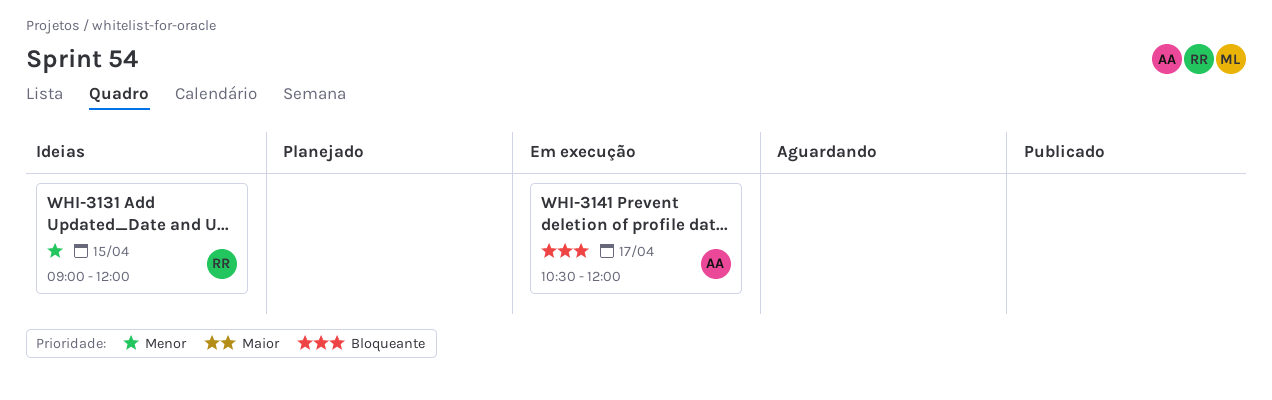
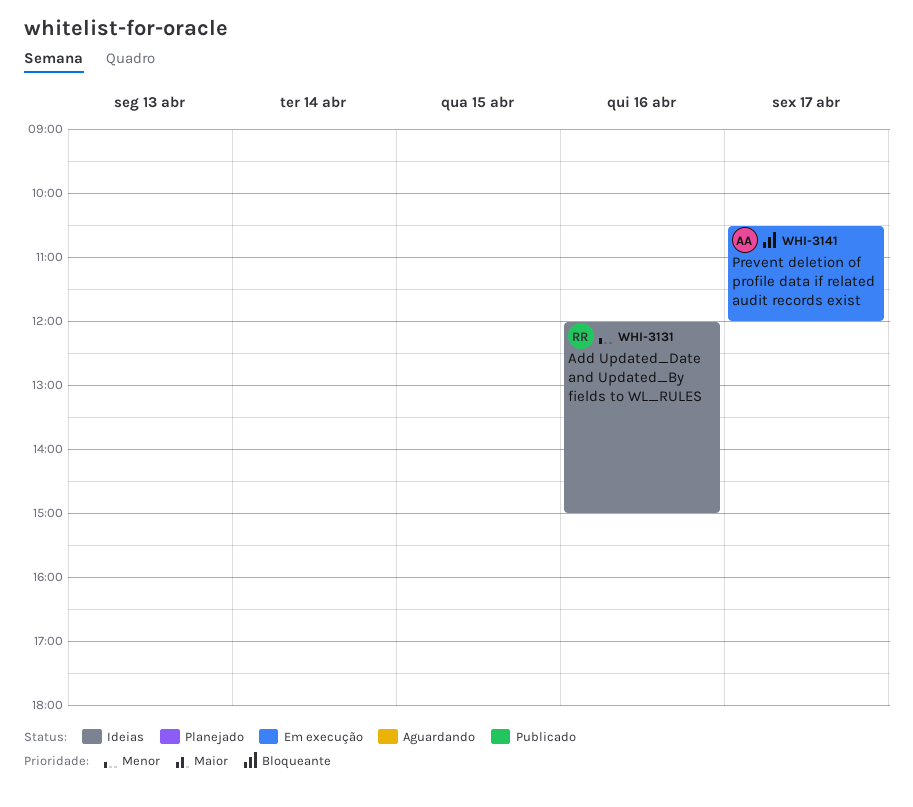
WHI-3131, day: Apr 15 -> Apr 16
WHI-3131, begins: 09:00 -> 12:00
WHI-3131, ends: 12:00 -> 15:00

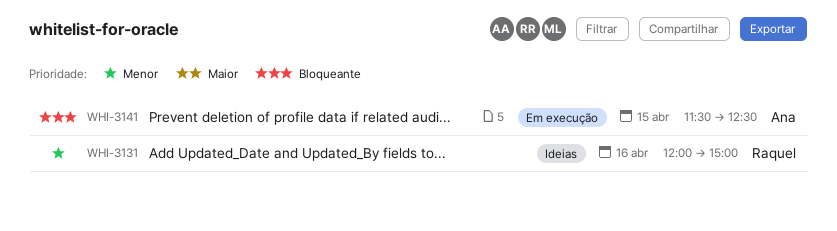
WHI-3141, day: Apr 17 -> Apr 15
WHI-3141, begins: 10:30 -> 11:30
WHI-3141, ends: 12:00 -> 12:30

